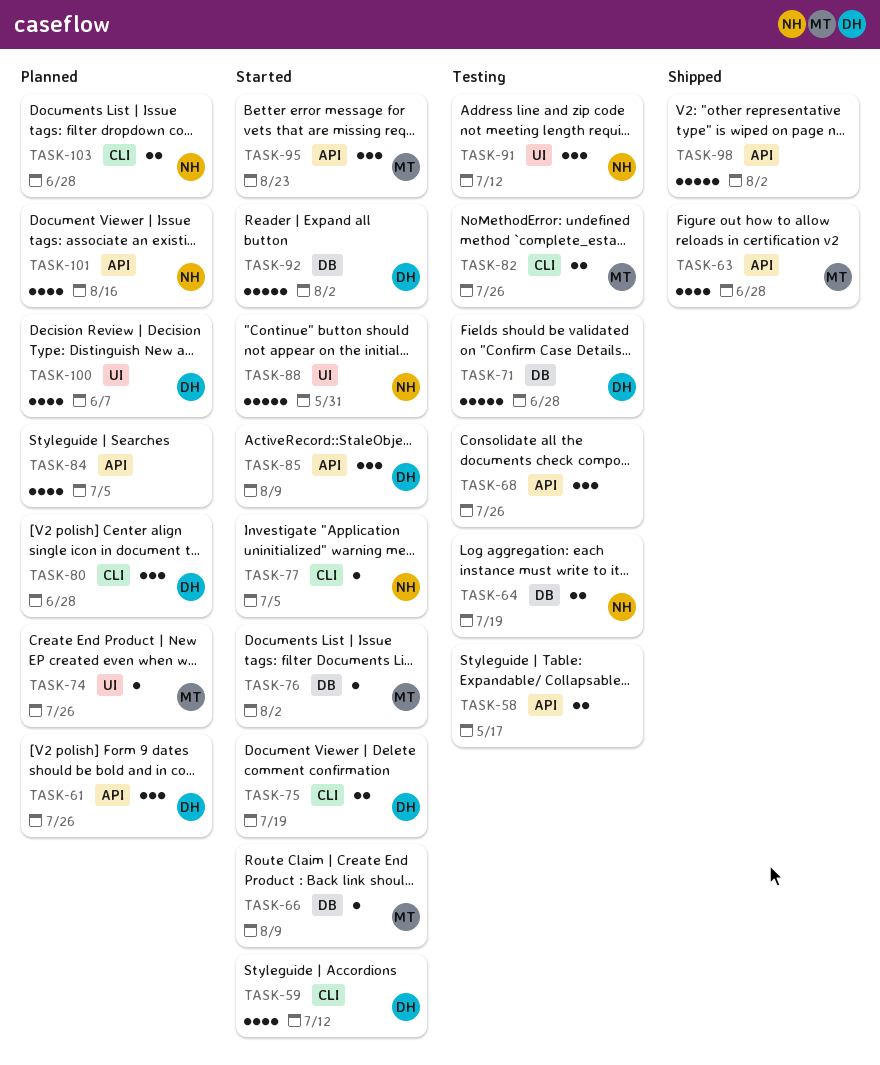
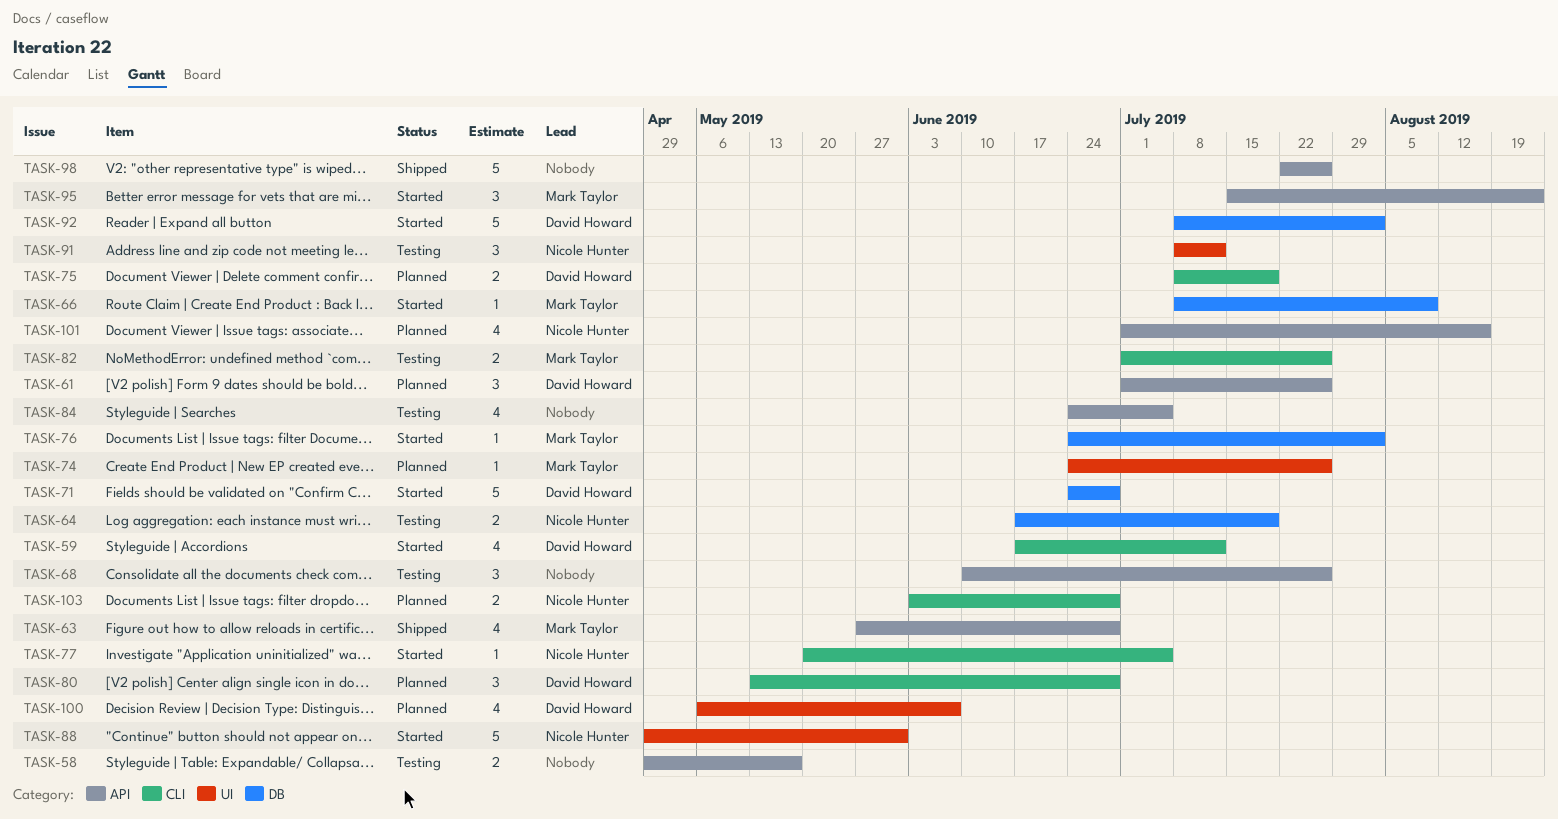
TASK-71, status: Testing -> Started
TASK-75, status: Started -> Planned
TASK-84, status: Planned -> Testing
TASK-85: present -> none
TASK-98, due: Aug 2 -> Jul 26

